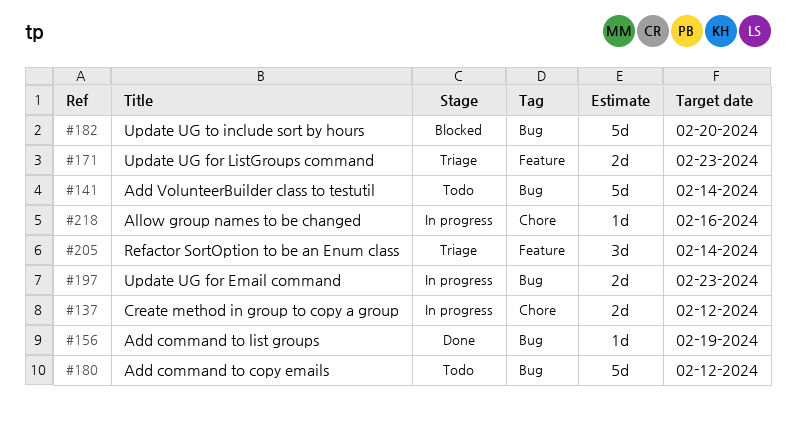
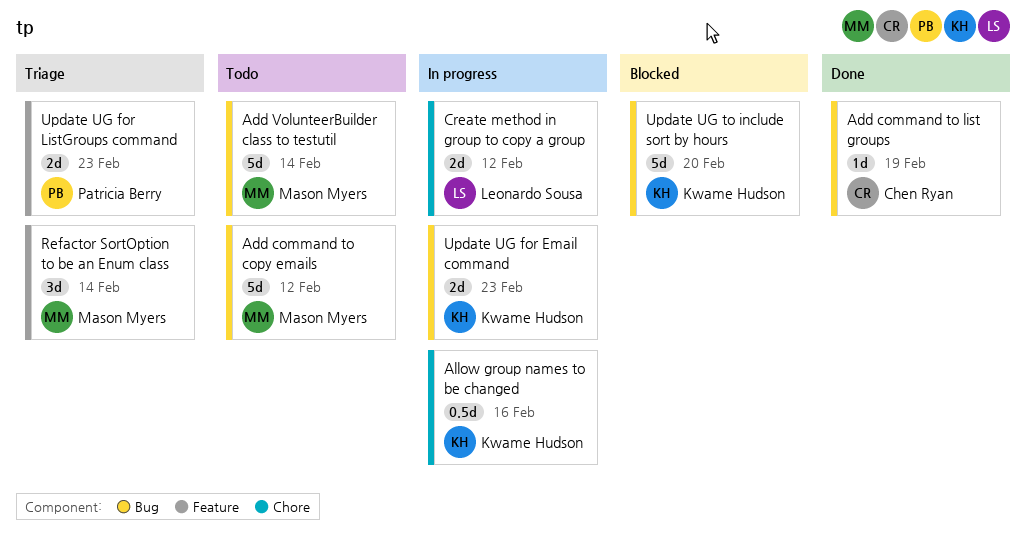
Allow group names to be changed, estimate: 1d -> 0.5d

